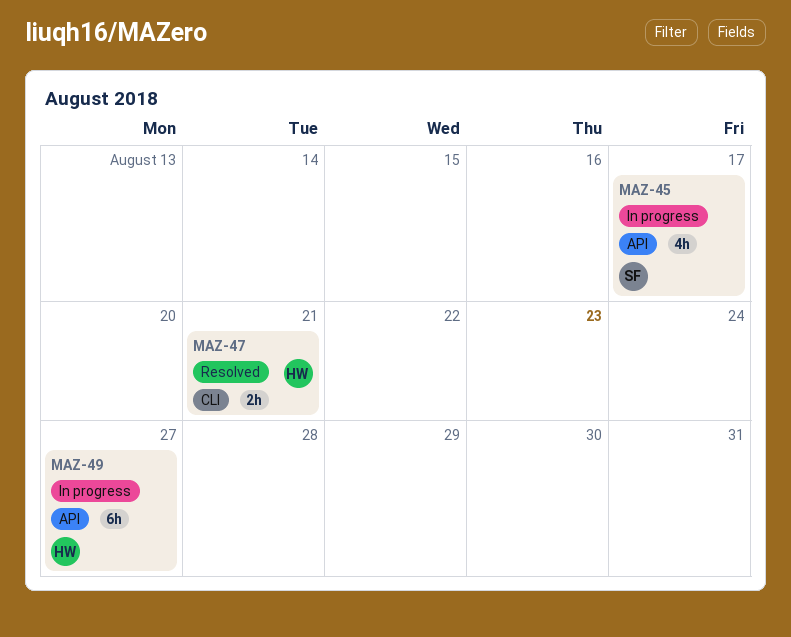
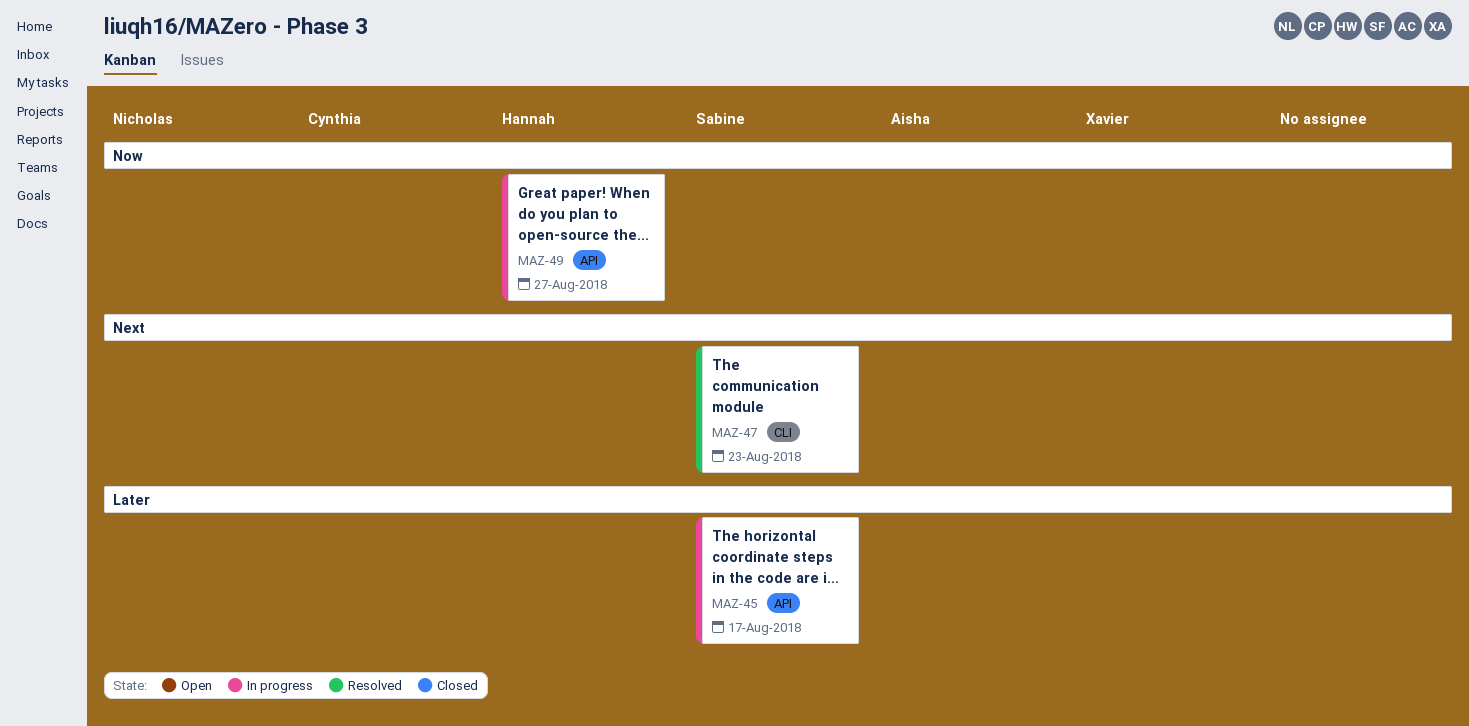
MAZ-47, owner: Hannah -> Sabine
MAZ-47, due: Aug 21 -> Aug 23

